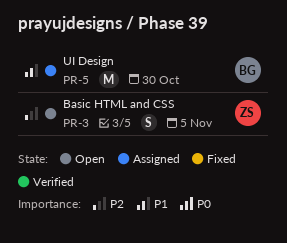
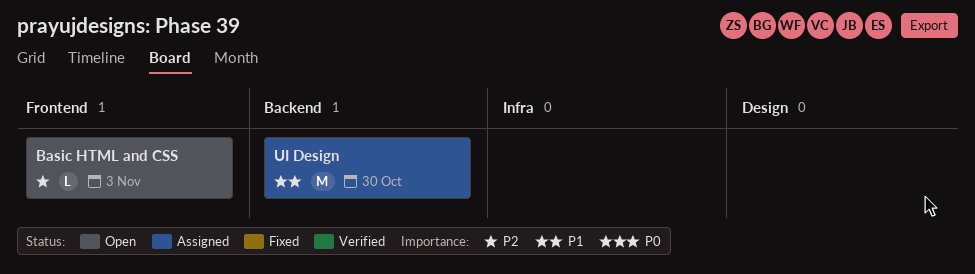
Basic HTML and CSS, estimate: S -> L
Basic HTML and CSS, due: Nov 5 -> Nov 3

